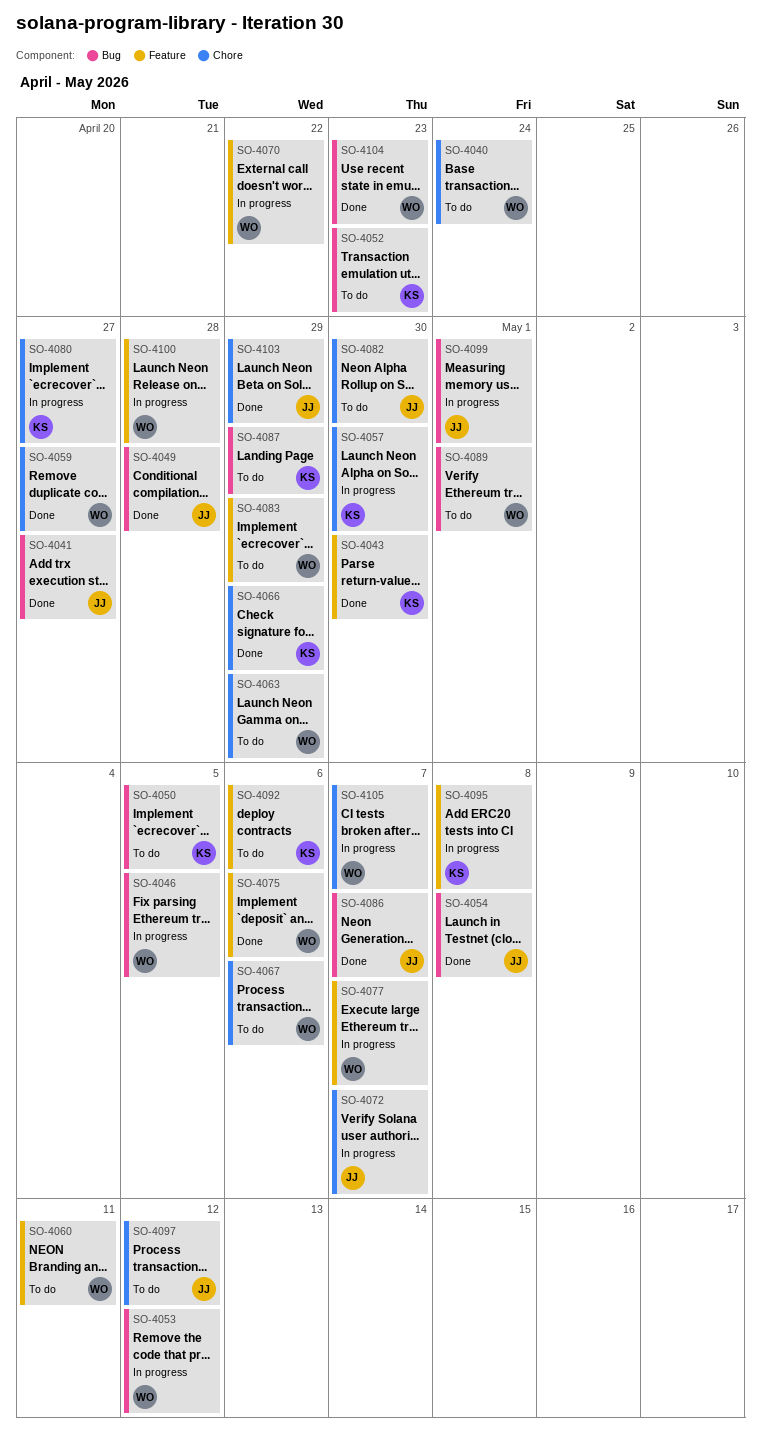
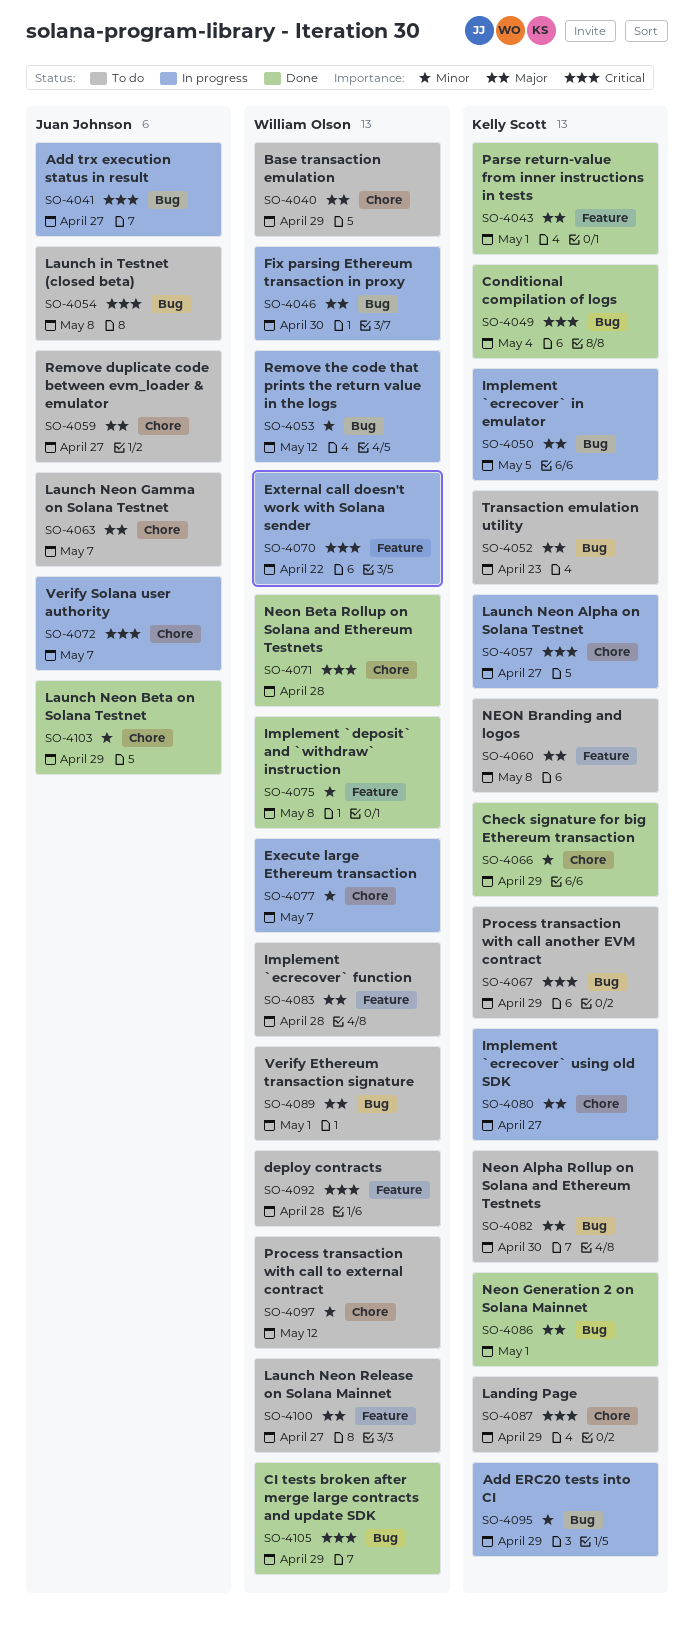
SO-4040, due: Apr 24 -> Apr 29
SO-4041, status: Done -> In progress
SO-4043, due: Apr 30 -> May 1
SO-4046, due: May 5 -> Apr 30
SO-4049, owner: Juan Johnson -> Kelly Scott
SO-4049, due: Apr 28 -> May 4
SO-4050, status: To do -> In progress
SO-4054, status: Done -> To do
SO-4057, due: Apr 30 -> Apr 27
SO-4059, status: Done -> To do
SO-4059, owner: William Olson -> Juan Johnson
SO-4060, owner: William Olson -> Kelly Scott
SO-4060, due: May 11 -> May 8
SO-4063, owner: William Olson -> Juan Johnson
SO-4063, due: Apr 29 -> May 7
SO-4067, owner: William Olson -> Kelly Scott
SO-4067, label: Chore -> Bug
SO-4067, due: May 6 -> Apr 29
SO-4071: none -> present
SO-4075, due: May 6 -> May 8
SO-4077, label: Feature -> Chore
SO-4082, owner: Juan Johnson -> Kelly Scott
SO-4082, label: Chore -> Bug
SO-4083, due: Apr 29 -> Apr 28
SO-4086, owner: Juan Johnson -> Kelly Scott
SO-4086, due: May 7 -> May 1
SO-4087, label: Bug -> Chore
SO-4092, owner: Kelly Scott -> William Olson
SO-4092, due: May 6 -> Apr 28
SO-4095, label: Feature -> Bug
SO-4095, due: May 8 -> Apr 29
SO-4097, owner: Juan Johnson -> William Olson
SO-4099: present -> none
SO-4100, status: In progress -> To do
SO-4100, due: Apr 28 -> Apr 27
SO-4104: present -> none
SO-4105, status: In progress -> Done
SO-4105, label: Chore -> Bug
SO-4105, due: May 7 -> Apr 29

